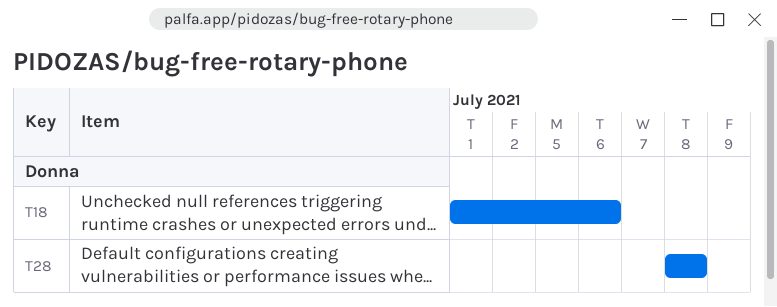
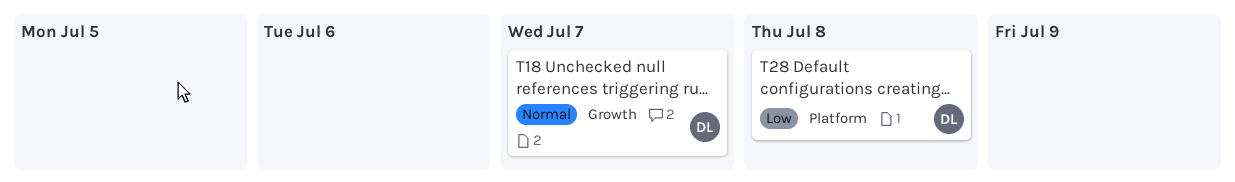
T18, due: Jul 6 -> Jul 7

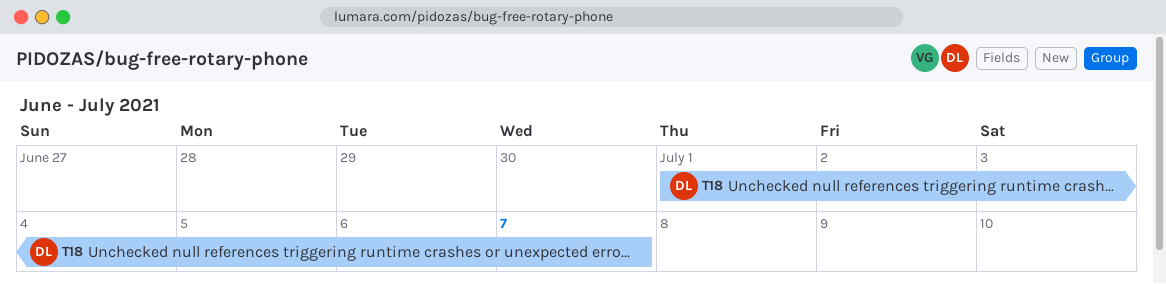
T28: present -> none

